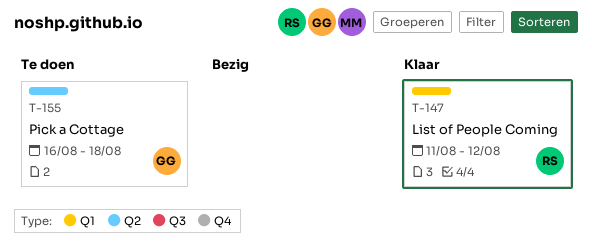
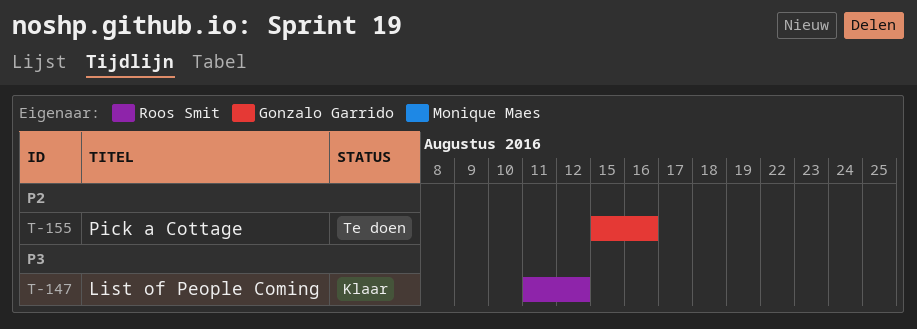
T-155, start: Aug 16 -> Aug 15
T-155, due: Aug 18 -> Aug 16

